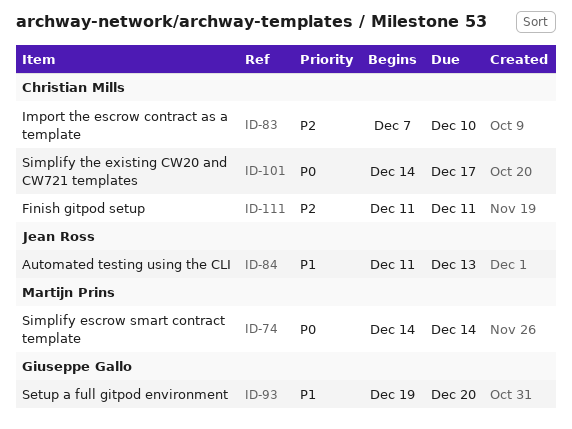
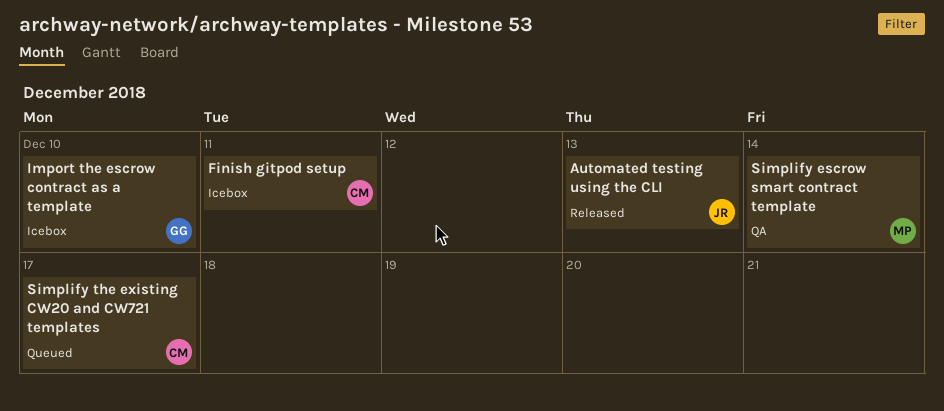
Import the escrow contract as a template, owner: Christian Mills -> Giuseppe Gallo
Setup a full gitpod environment: present -> none

